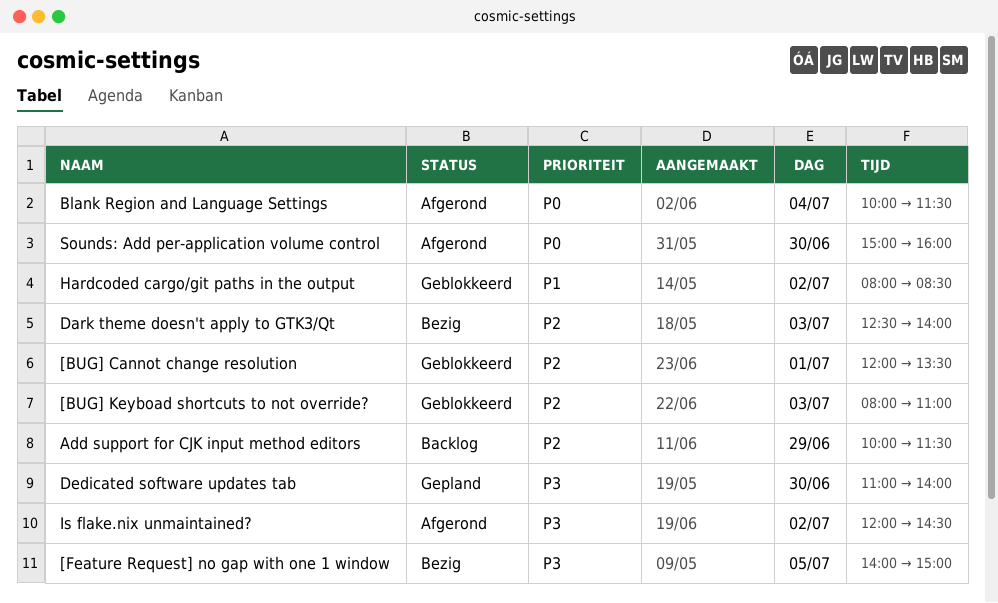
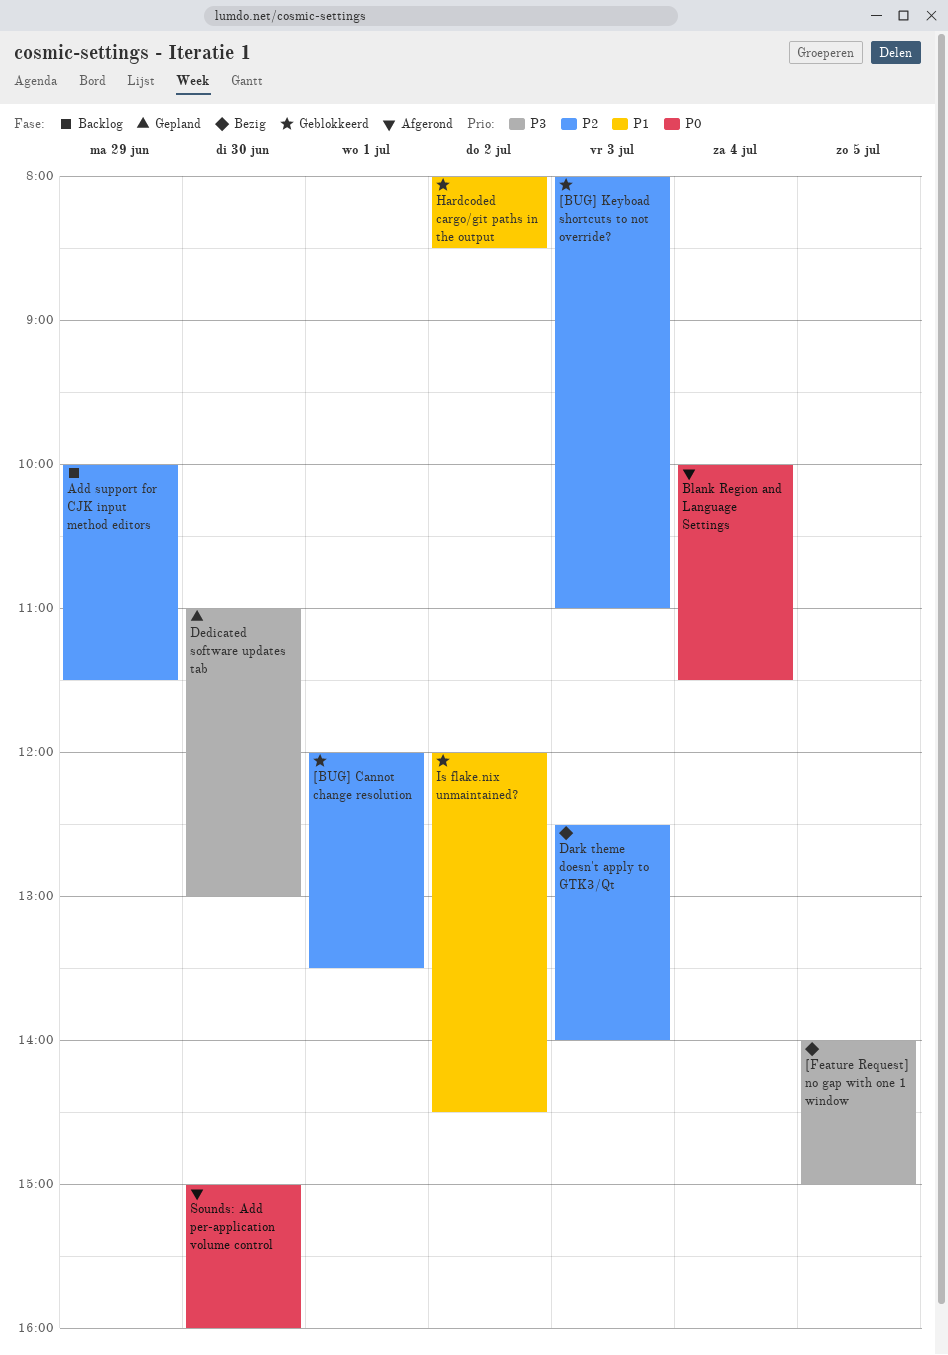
Dedicated software updates tab, ends: 14:00 -> 13:00
Is flake.nix unmaintained?, status: Afgerond -> Geblokkeerd
Is flake.nix unmaintained?, priority: P3 -> P1

